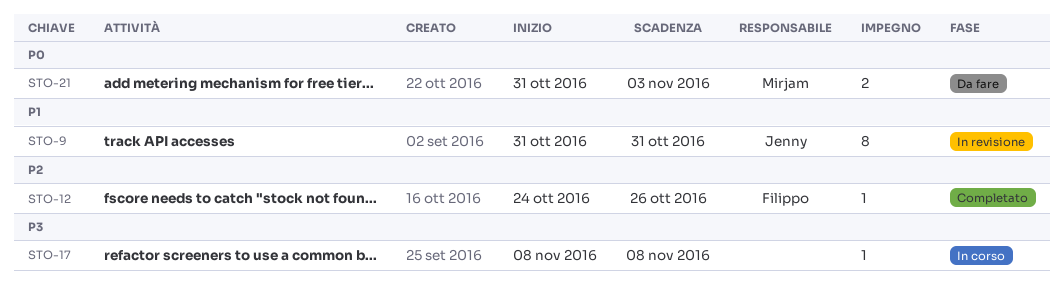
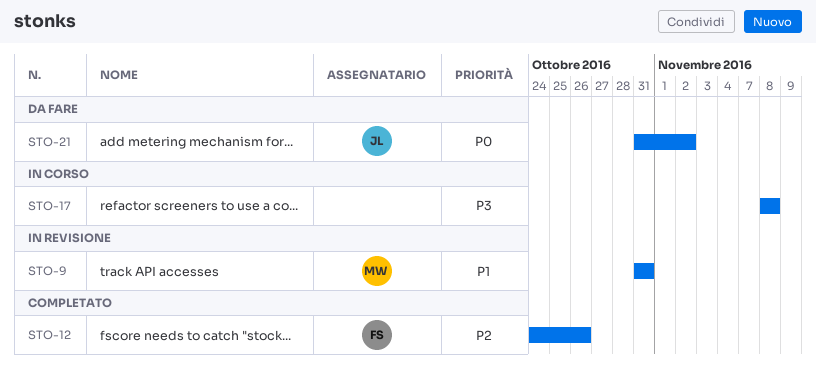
STO-9, owner: Jenny -> Mirjam
STO-21, owner: Mirjam -> Jenny
STO-21, due: Nov 3 -> Nov 2

